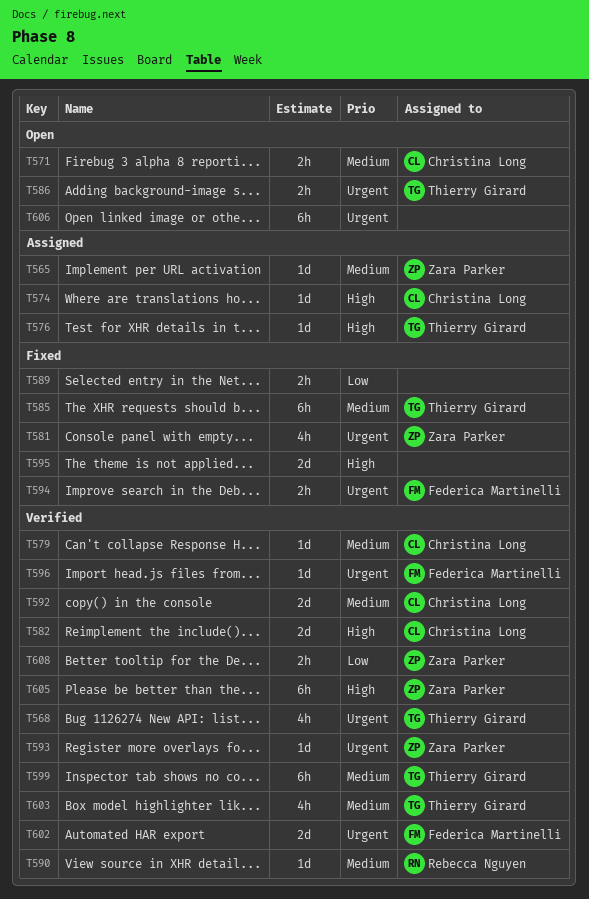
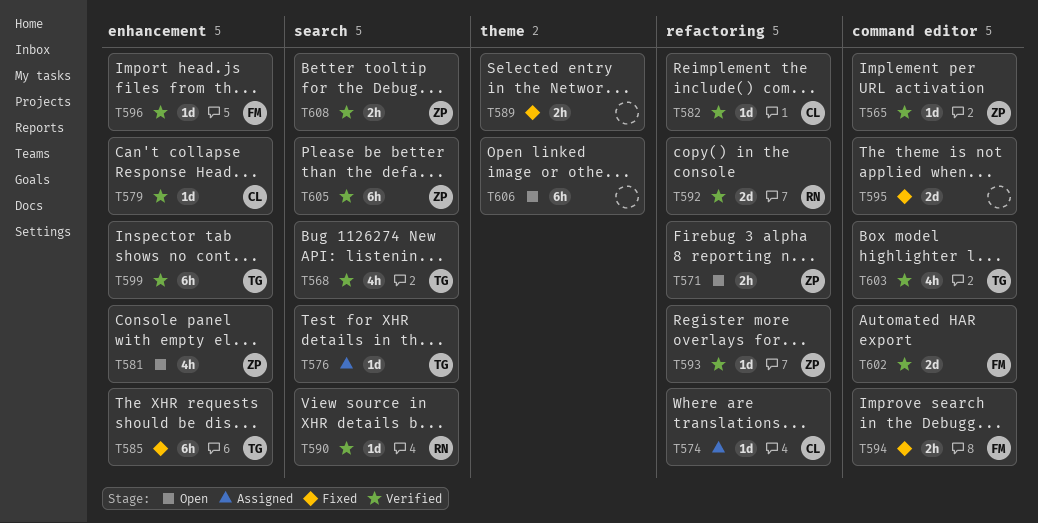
T565, status: Assigned -> Verified
T571, owner: Christina Long -> Zara Parker
T581, status: Fixed -> Open
T582, estimate: 2d -> 1d
T586: present -> none
T592, owner: Christina Long -> Rebecca Nguyen

